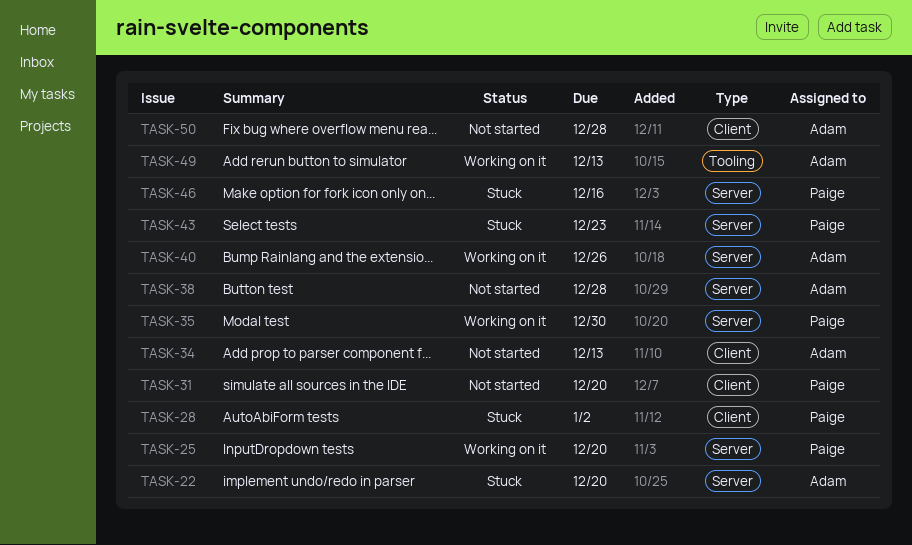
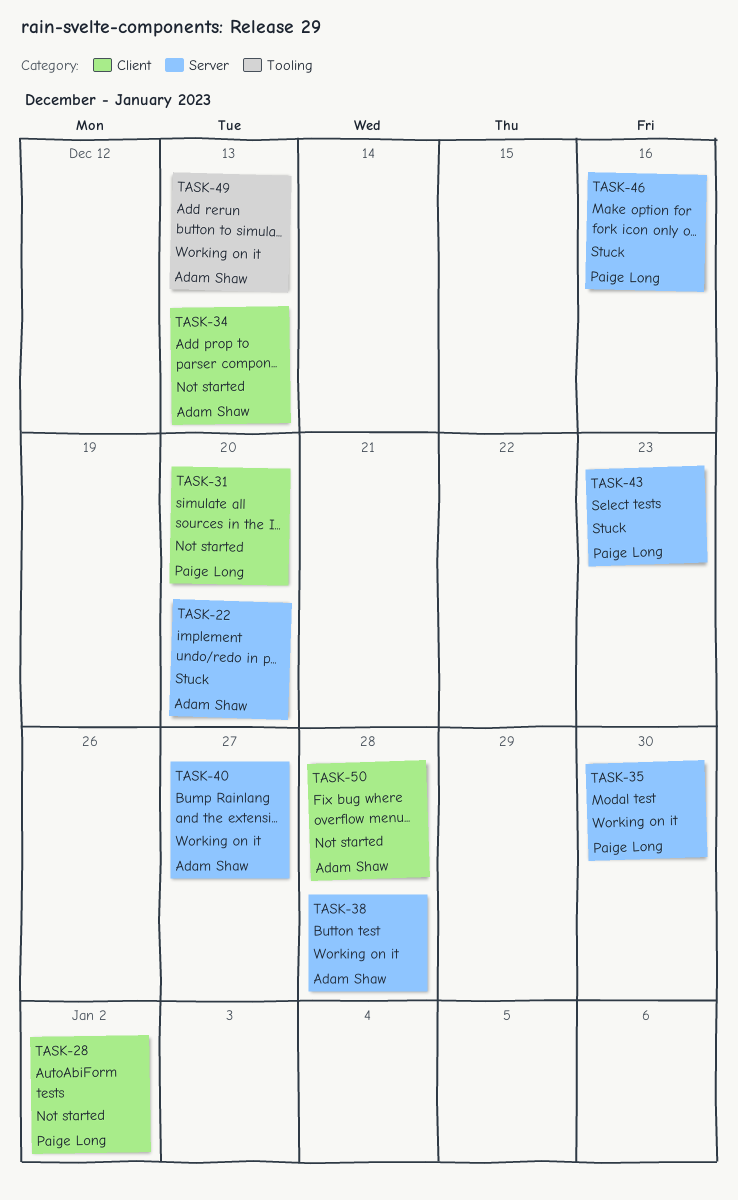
TASK-25: present -> none
TASK-28, status: Stuck -> Not started
TASK-38, status: Not started -> Working on it
TASK-40, due: Dec 26 -> Dec 27

